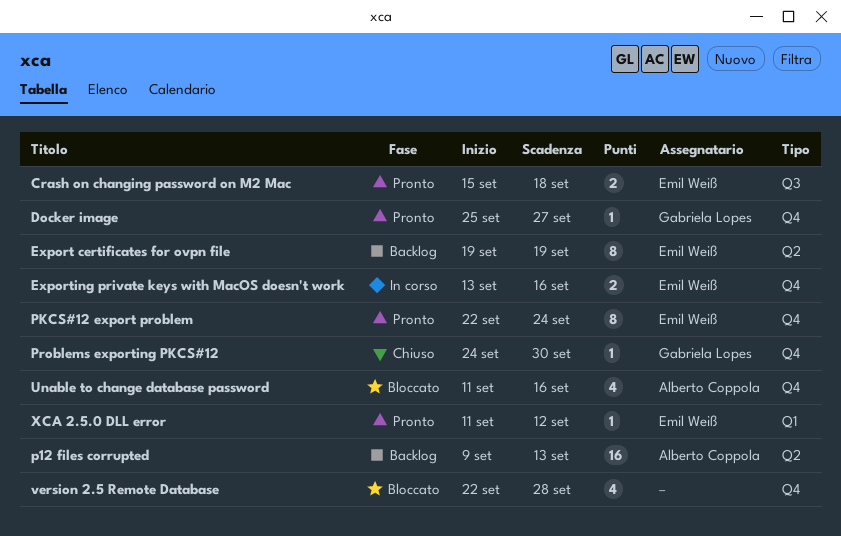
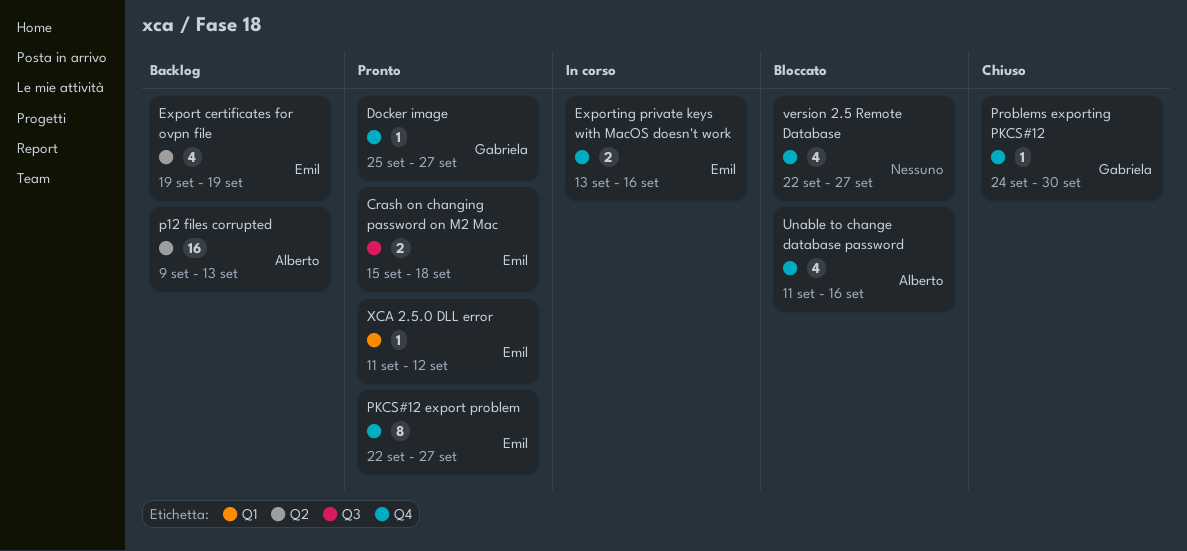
Export certificates for ovpn file, estimate: 8 -> 4
PKCS#12 export problem, due: Sep 24 -> Sep 27
version 2.5 Remote Database, due: Sep 28 -> Sep 27

